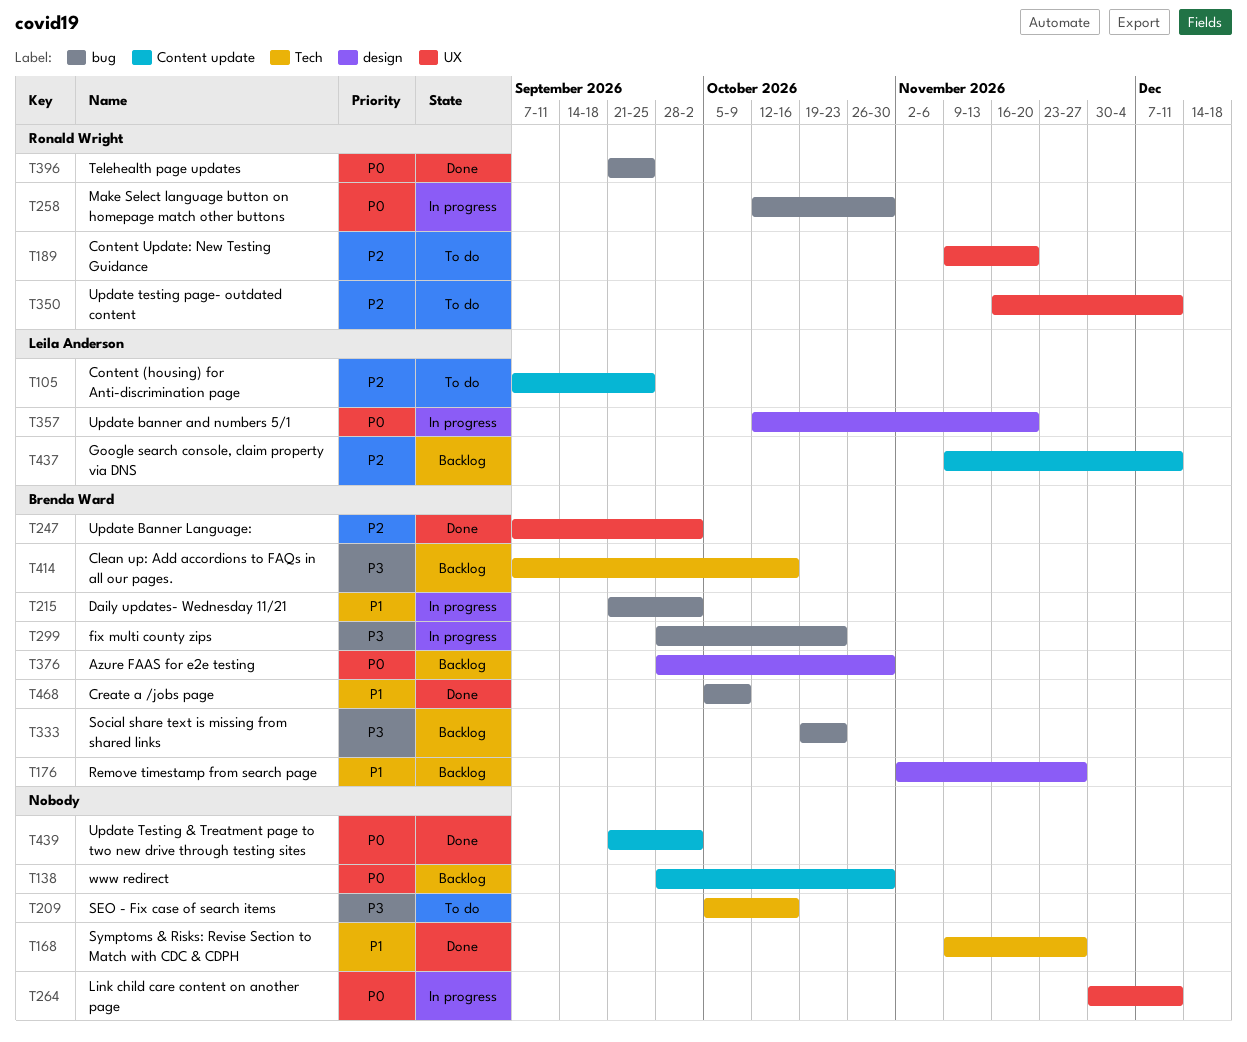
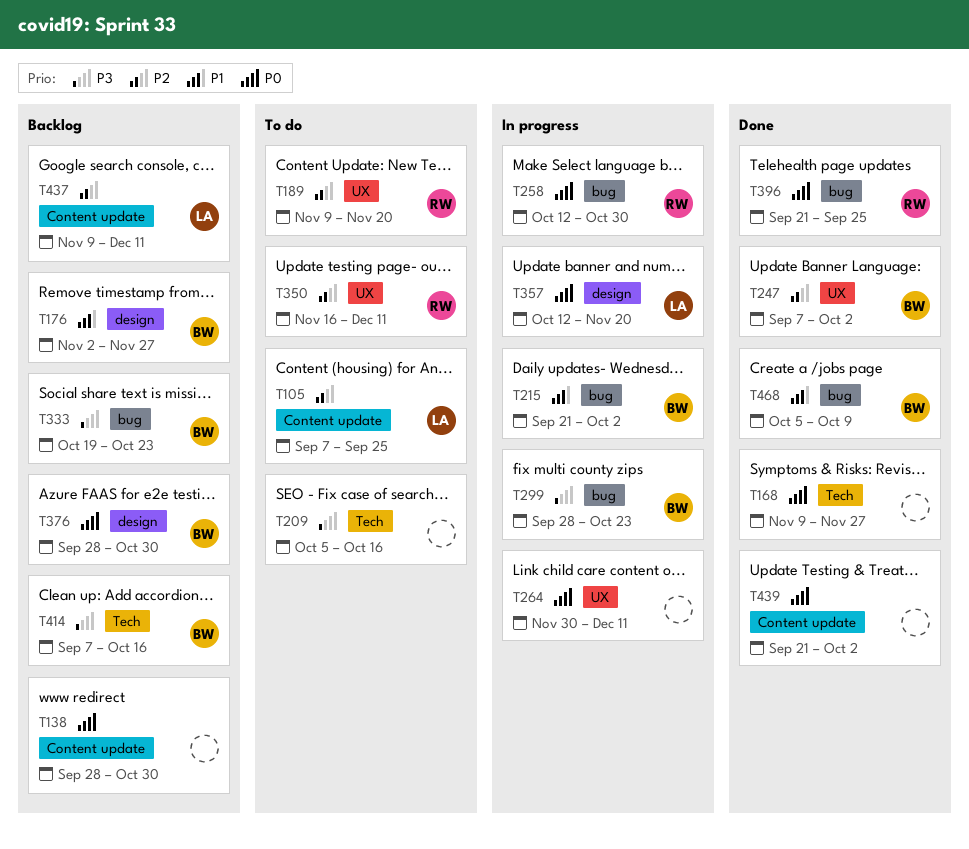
T168, priority: P1 -> P0

